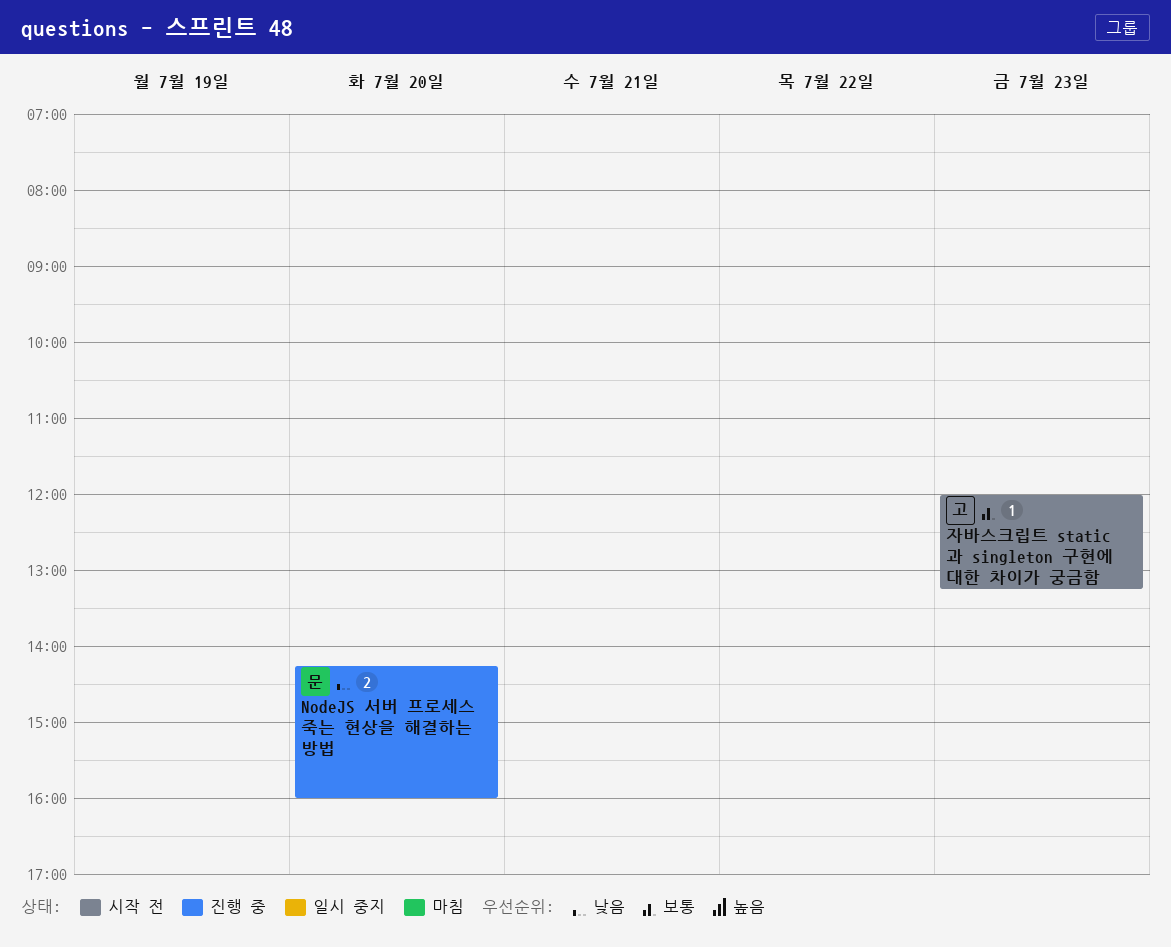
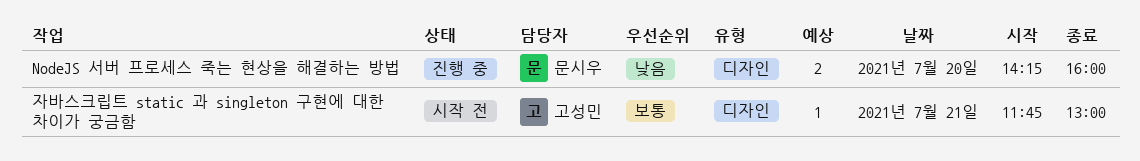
자바스크립트 static 과 singleton 구현에 대한 차이가 궁금함, day: Jul 23 -> Jul 21
자바스크립트 static 과 singleton 구현에 대한 차이가 궁금함, begins: 12:00 -> 11:45
자바스크립트 static 과 singleton 구현에 대한 차이가 궁금함, ends: 13:15 -> 13:00

